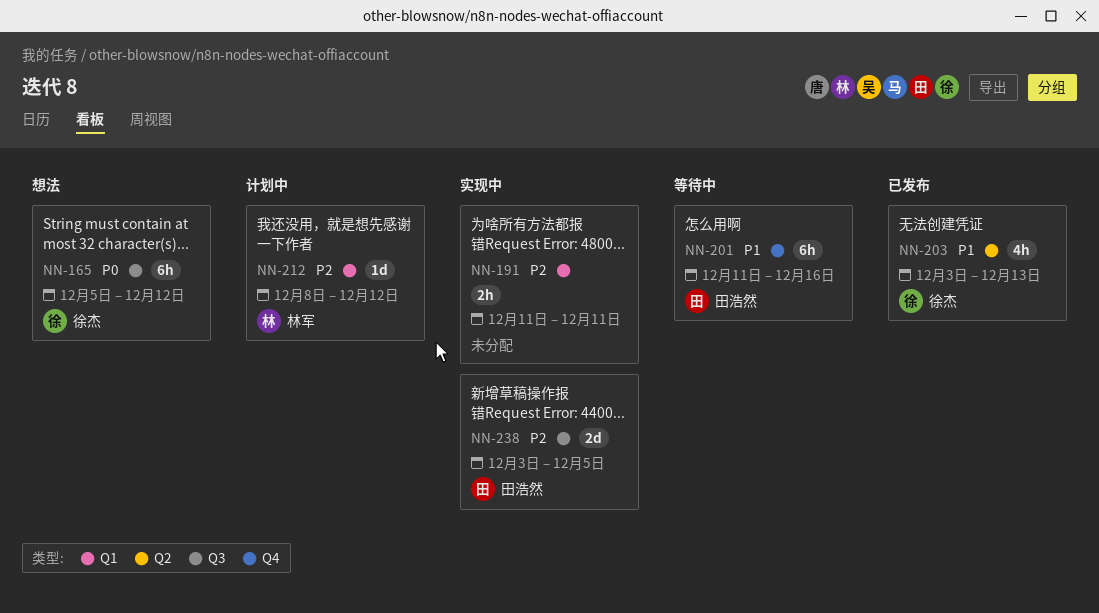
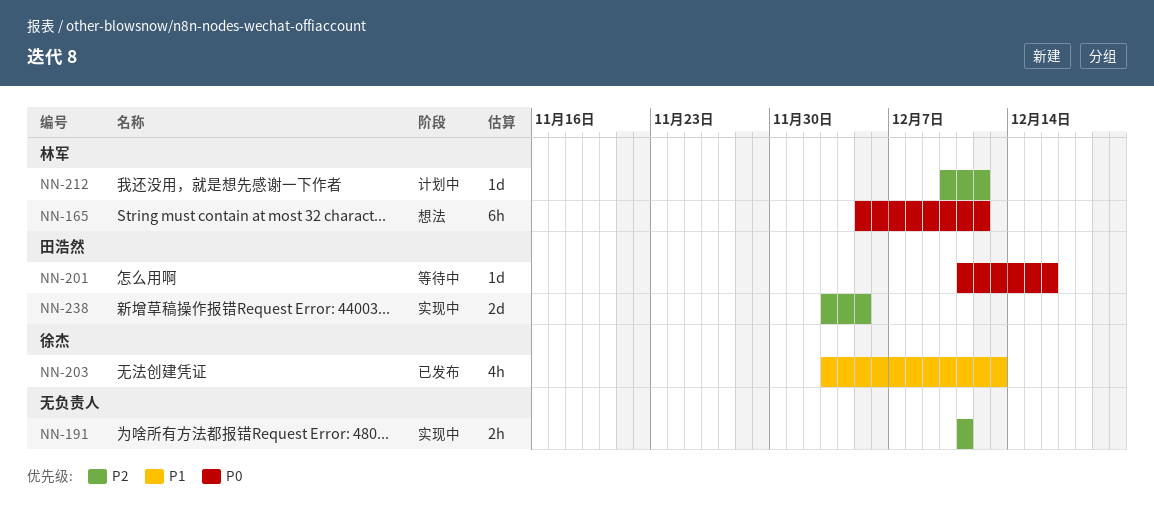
NN-165, owner: 徐杰 -> 林军
NN-201, priority: P1 -> P0
NN-201, estimate: 6h -> 1d
NN-212, start: Dec 8 -> Dec 10

